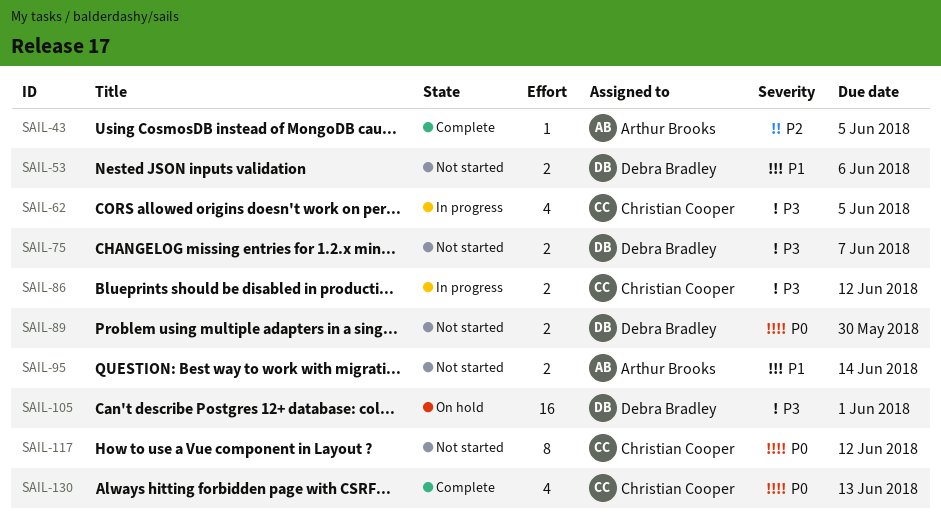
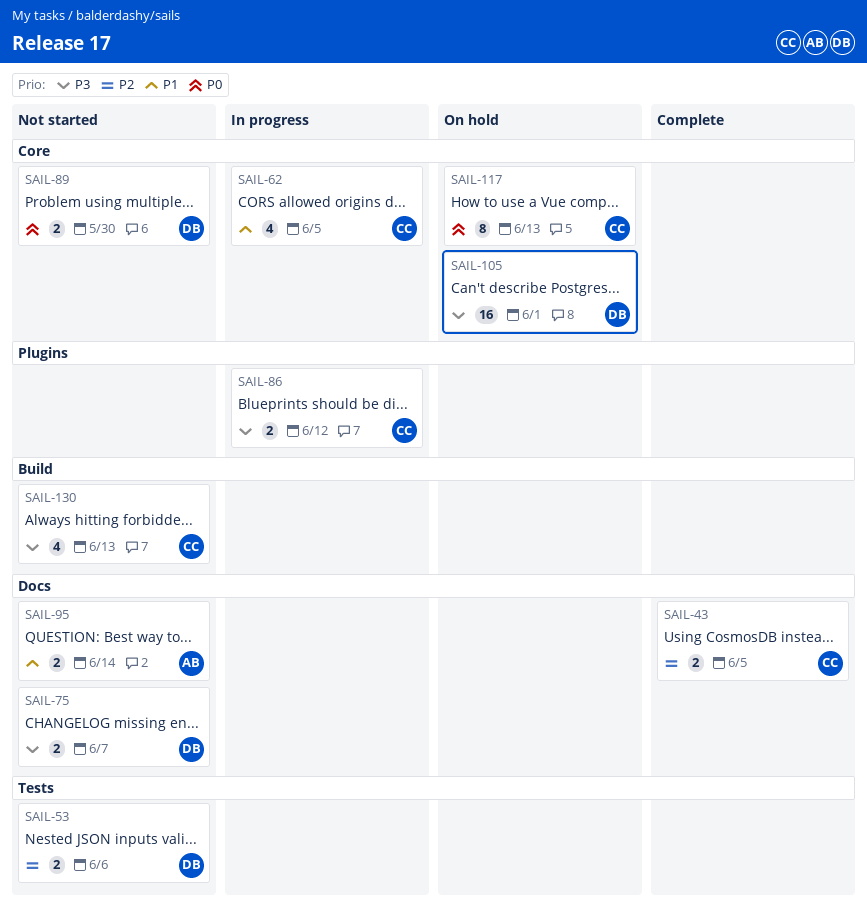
SAIL-43, owner: Arthur Brooks -> Christian Cooper
SAIL-43, estimate: 1 -> 2
SAIL-53, priority: P1 -> P2
SAIL-62, priority: P3 -> P1
SAIL-117, status: Not started -> On hold
SAIL-117, due: Jun 12 -> Jun 13
SAIL-130, status: Complete -> Not started
SAIL-130, priority: P0 -> P3

